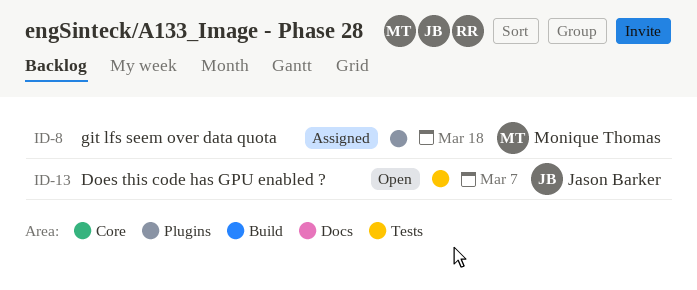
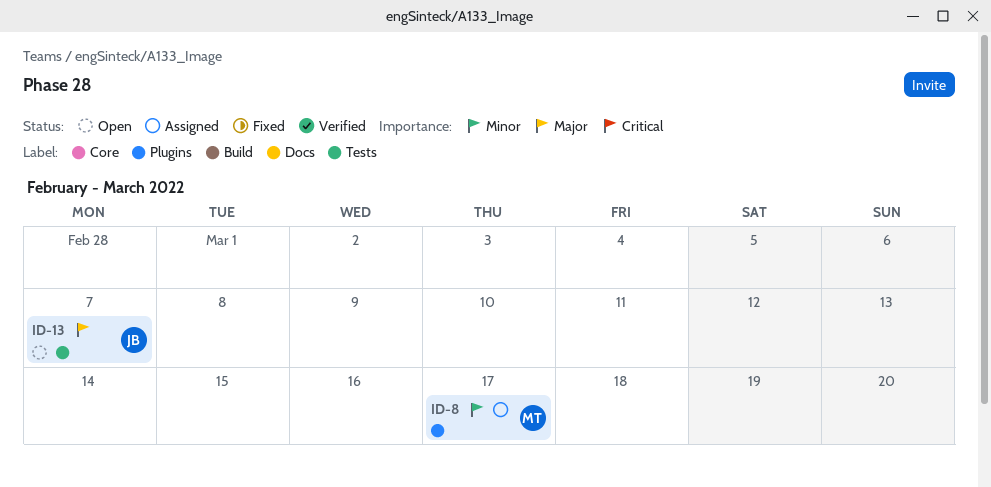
ID-8, due: Mar 18 -> Mar 17

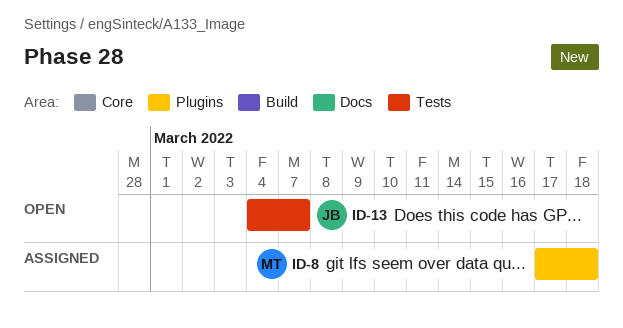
ID-8, due: Mar 17 -> Mar 18

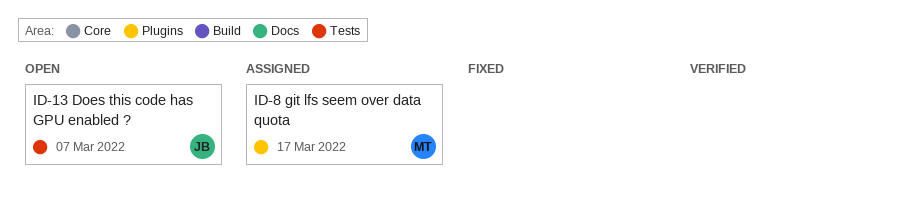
ID-8, due: Mar 18 -> Mar 17

